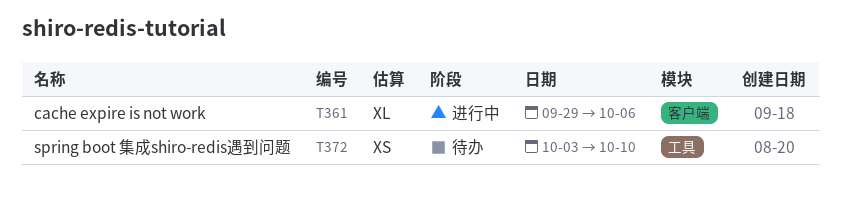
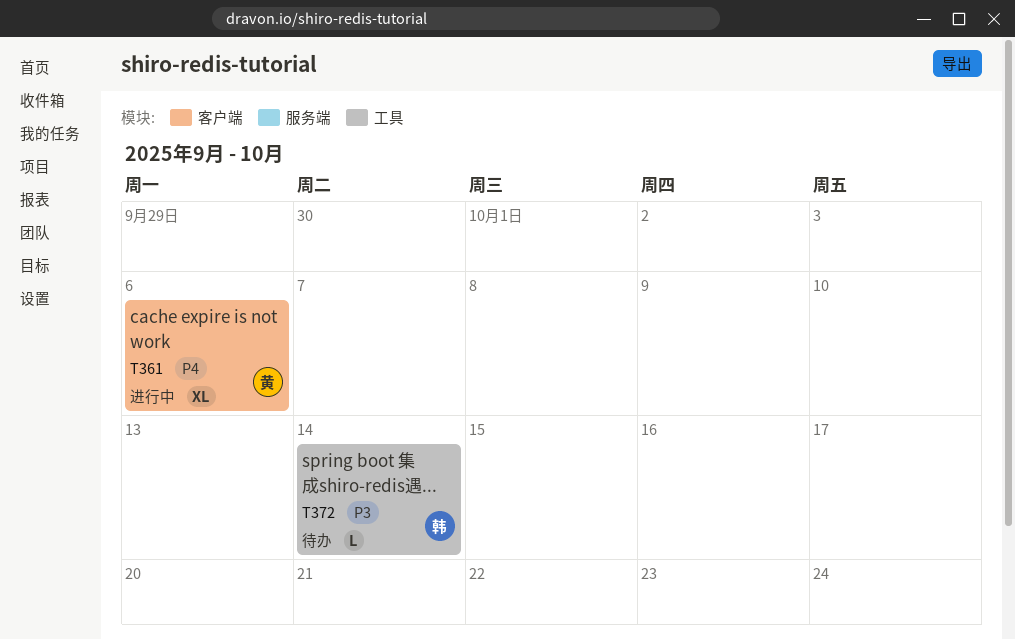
T372, estimate: XS -> L
T372, due: Oct 10 -> Oct 14

